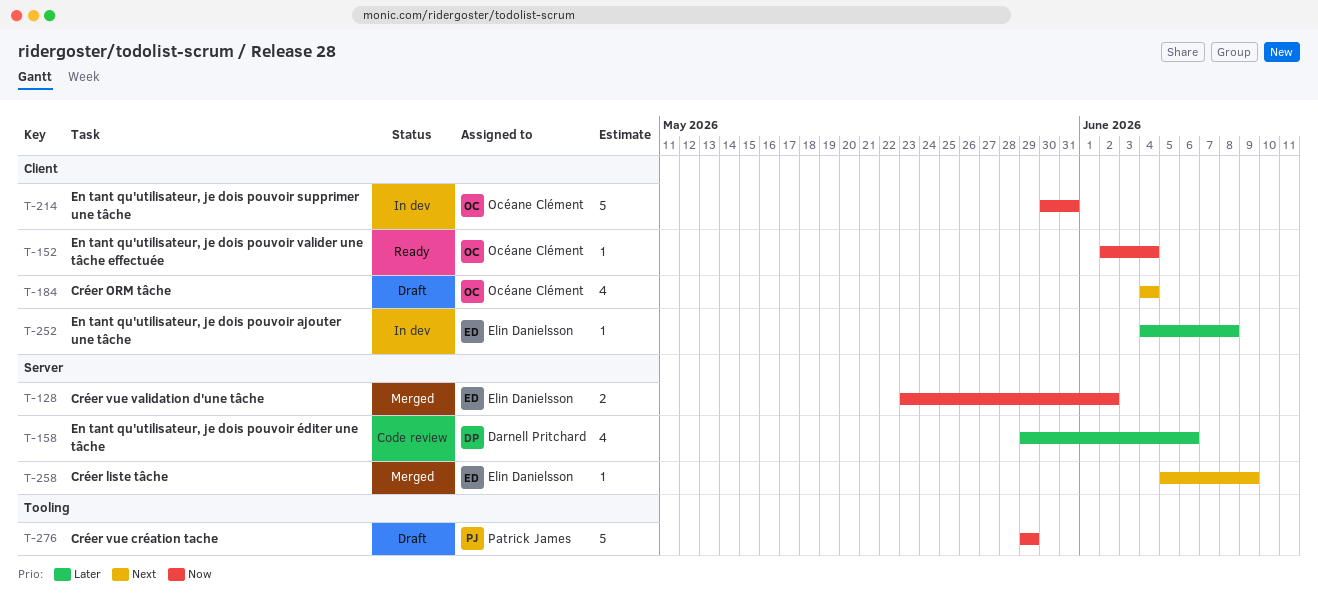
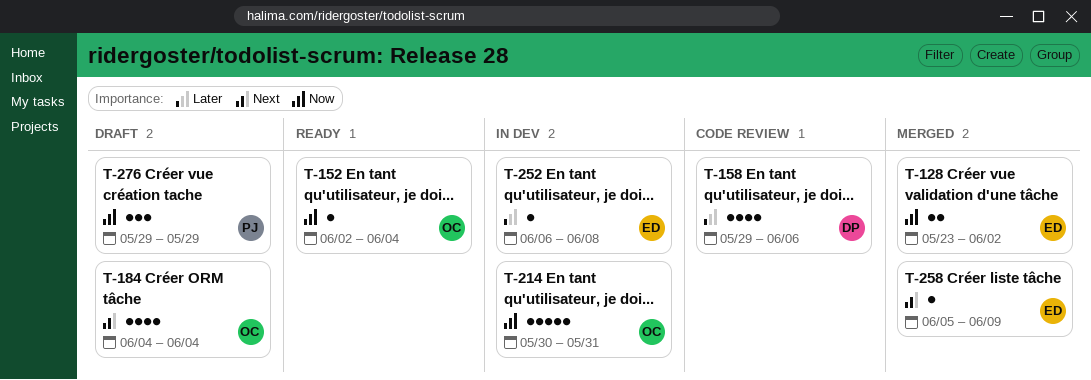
T-252, start: Jun 4 -> Jun 6
T-276, estimate: 5 -> 3

